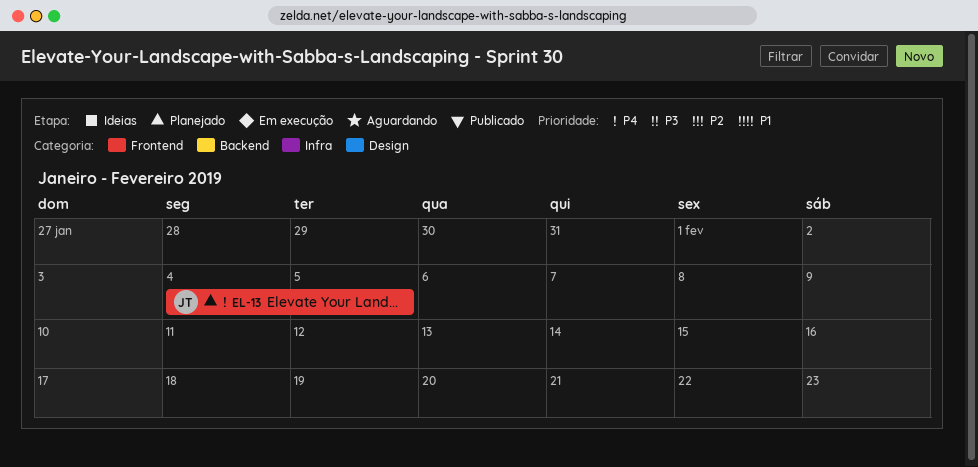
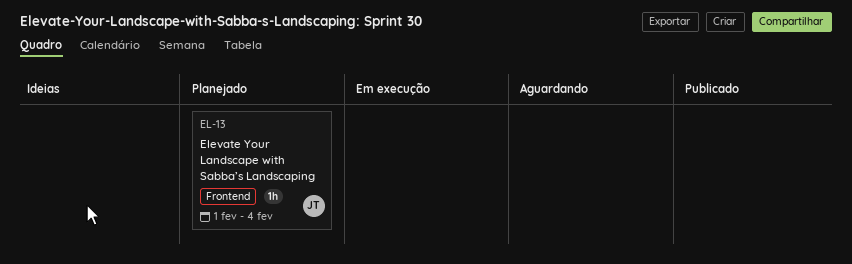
EL-13, start: Feb 4 -> Feb 1
EL-13, due: Feb 5 -> Feb 4

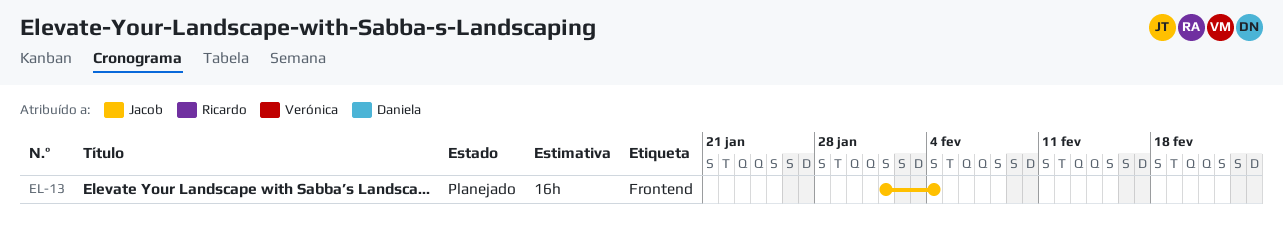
EL-13, estimate: 1h -> 16h

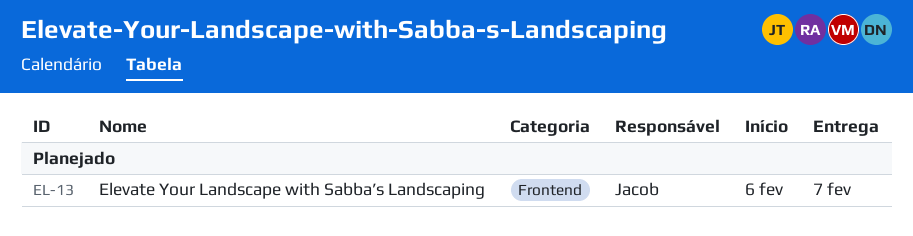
EL-13, start: Feb 1 -> Feb 6
EL-13, due: Feb 4 -> Feb 7

